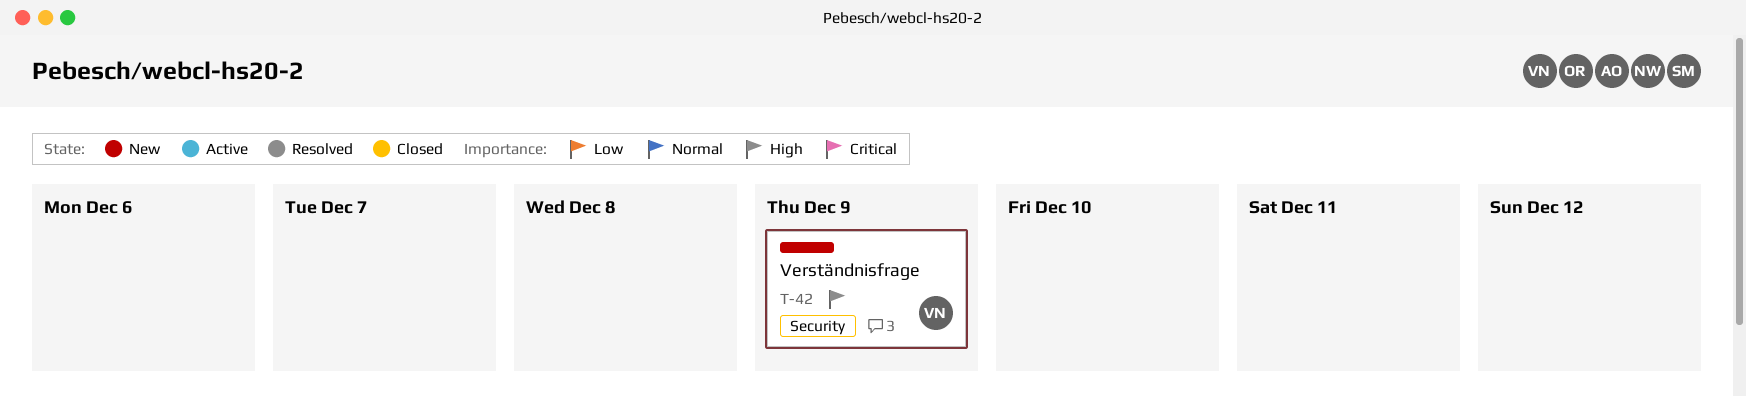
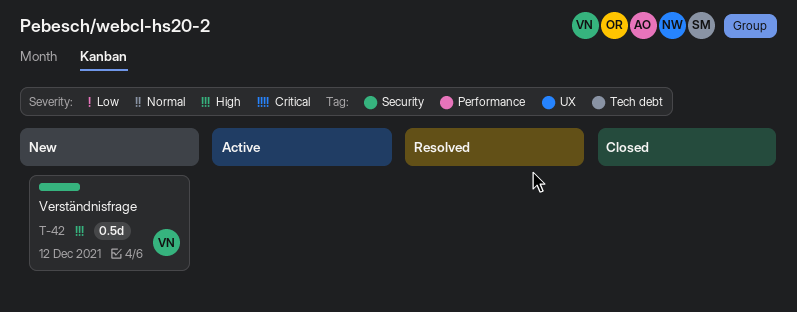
T-42, due: Dec 9 -> Dec 12

